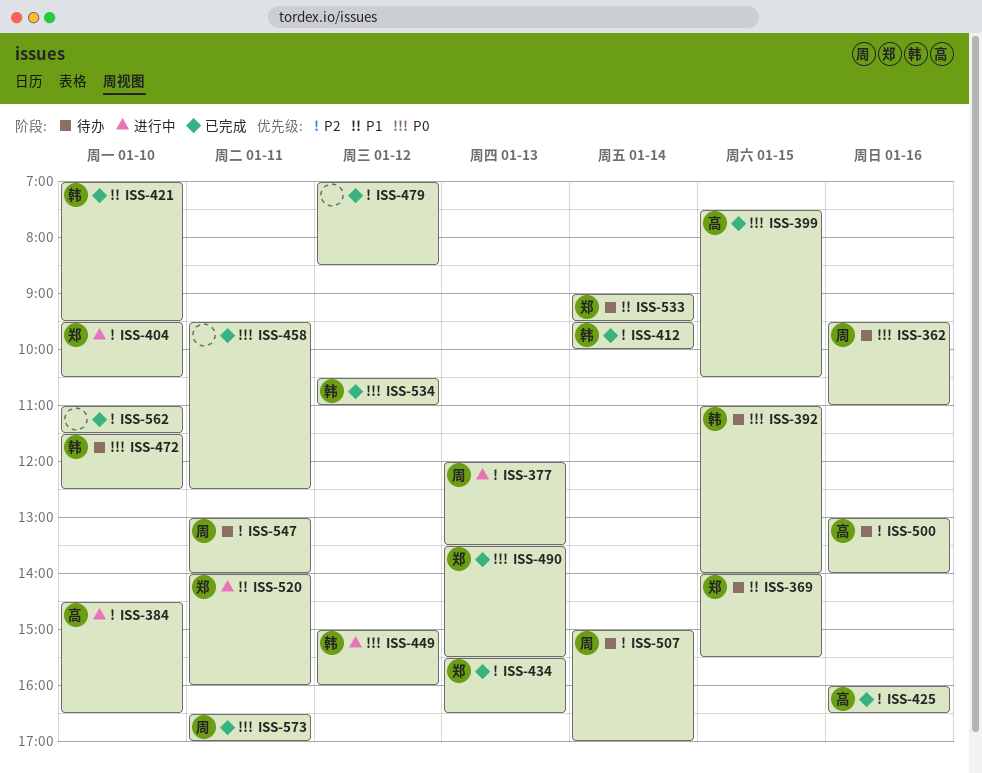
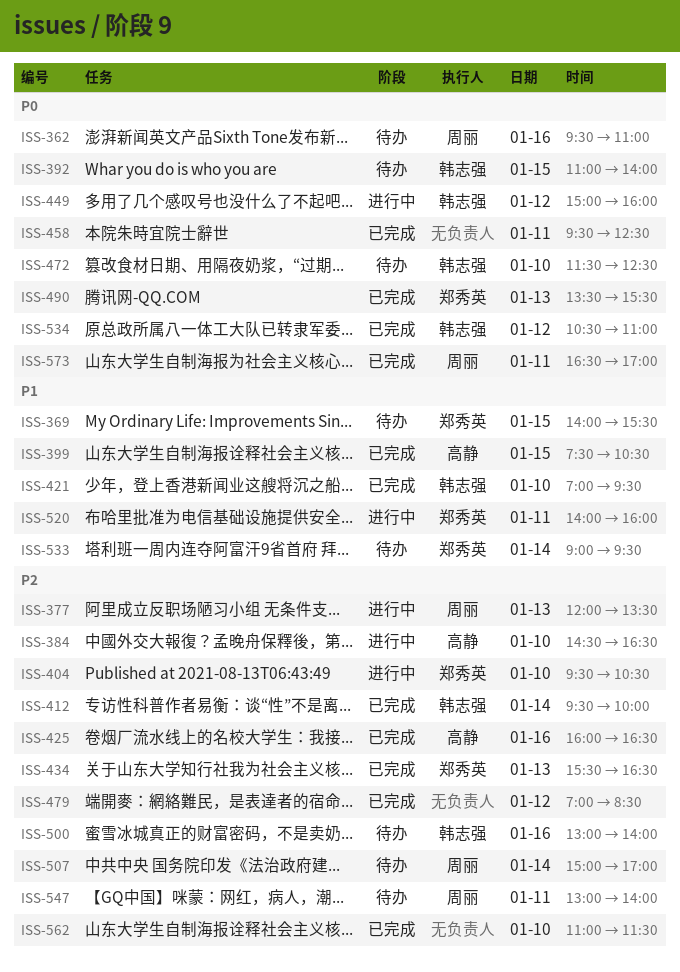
ISS-399, priority: P0 -> P1
ISS-500, owner: 高静 -> 韩志强

